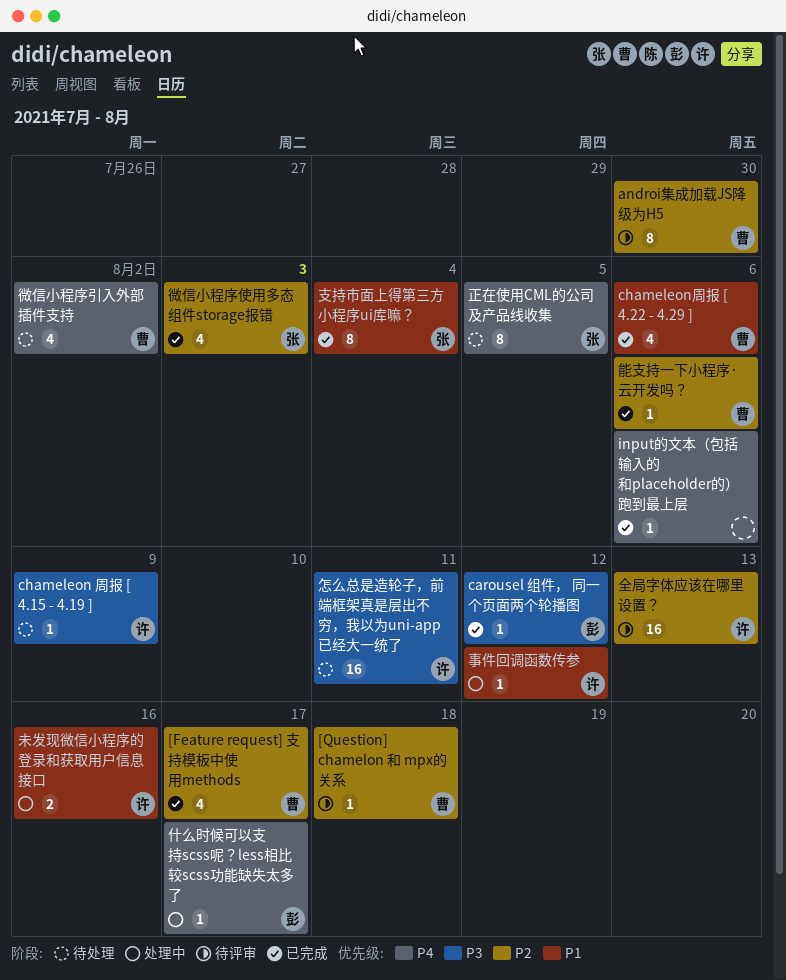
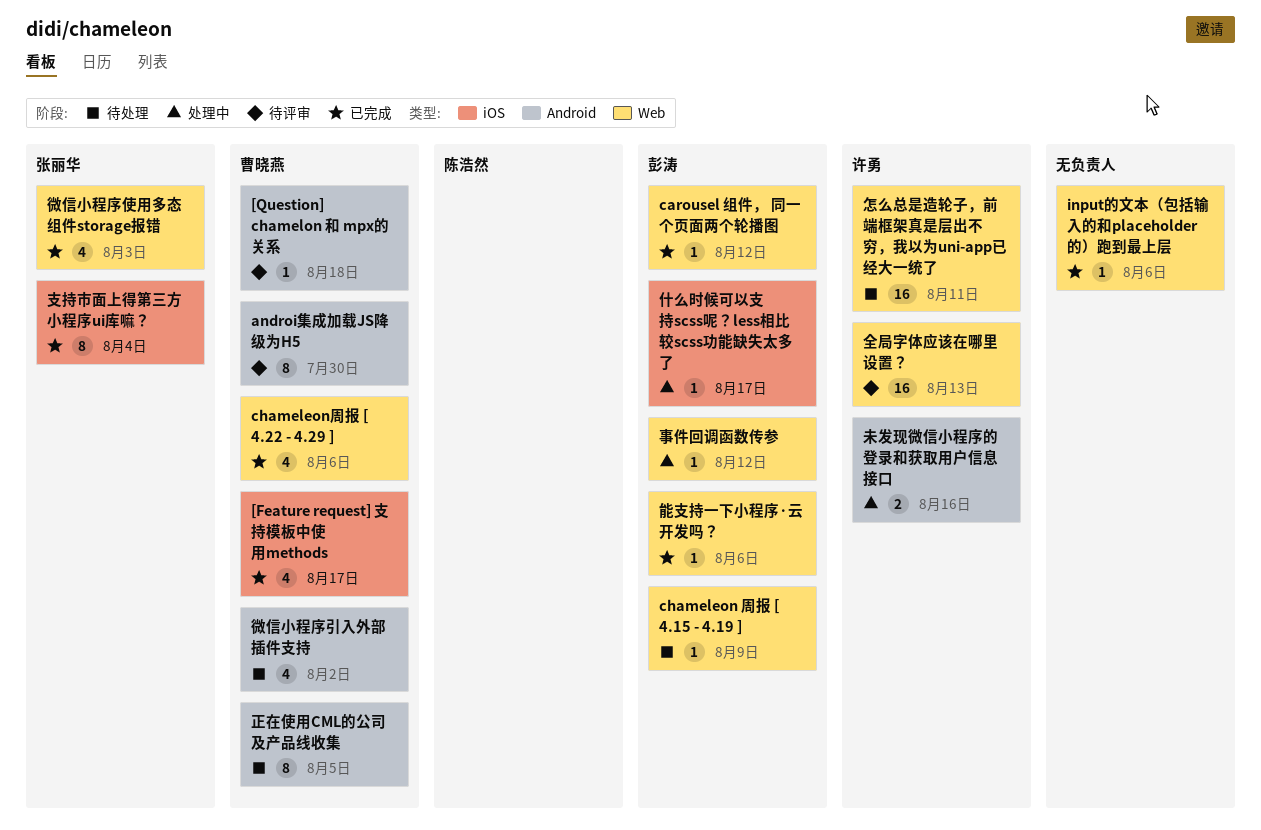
chameleon 周报 [ 4.15 - 4.19 ], owner: 许勇 -> 彭涛
事件回调函数传参, owner: 许勇 -> 彭涛
正在使用CML的公司及产品线收集, owner: 张丽华 -> 曹晓燕
能支持一下小程序·云开发吗？, owner: 曹晓燕 -> 彭涛

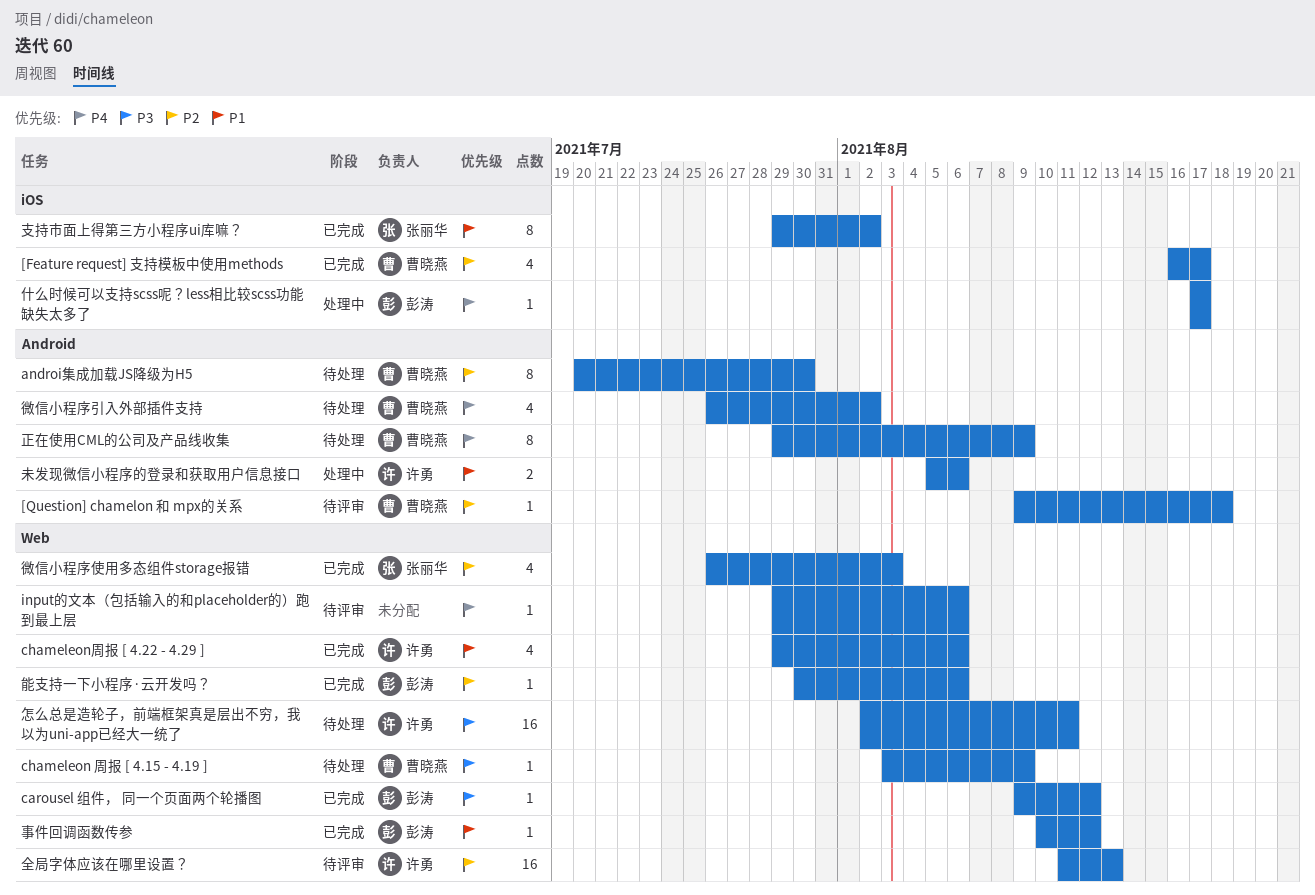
androi集成加载JS降级为H5, status: 待评审 -> 待处理
chameleon 周报 [ 4.15 - 4.19 ], owner: 彭涛 -> 曹晓燕
chameleon周报 [ 4.22 - 4.29 ], owner: 曹晓燕 -> 许勇
input的文本（包括输入的和placeholder的）跑到最上层, status: 已完成 -> 待评审
事件回调函数传参, status: 处理中 -> 已完成
支持市面上得第三方小程序ui库嘛？, due: Aug 4 -> Aug 2
未发现微信小程序的登录和获取用户信息接口, due: Aug 16 -> Aug 6
正在使用CML的公司及产品线收集, due: Aug 5 -> Aug 9

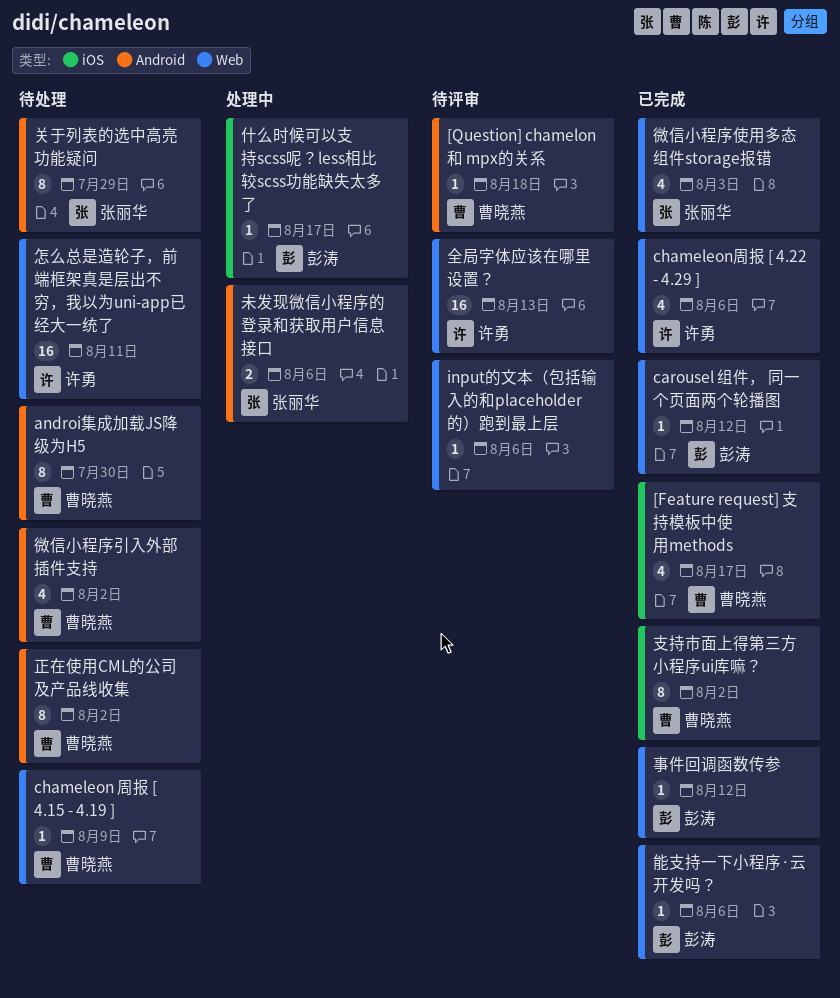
关于列表的选中高亮功能疑问: none -> present
支持市面上得第三方小程序ui库嘛？, owner: 张丽华 -> 曹晓燕
未发现微信小程序的登录和获取用户信息接口, owner: 许勇 -> 张丽华
正在使用CML的公司及产品线收集, due: Aug 9 -> Aug 2

